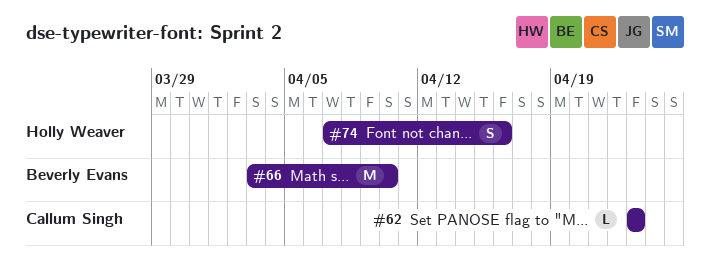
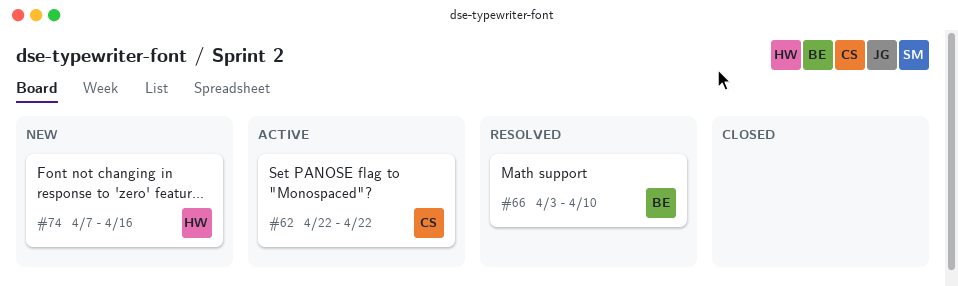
#62, start: Apr 23 -> Apr 22
#62, due: Apr 23 -> Apr 22

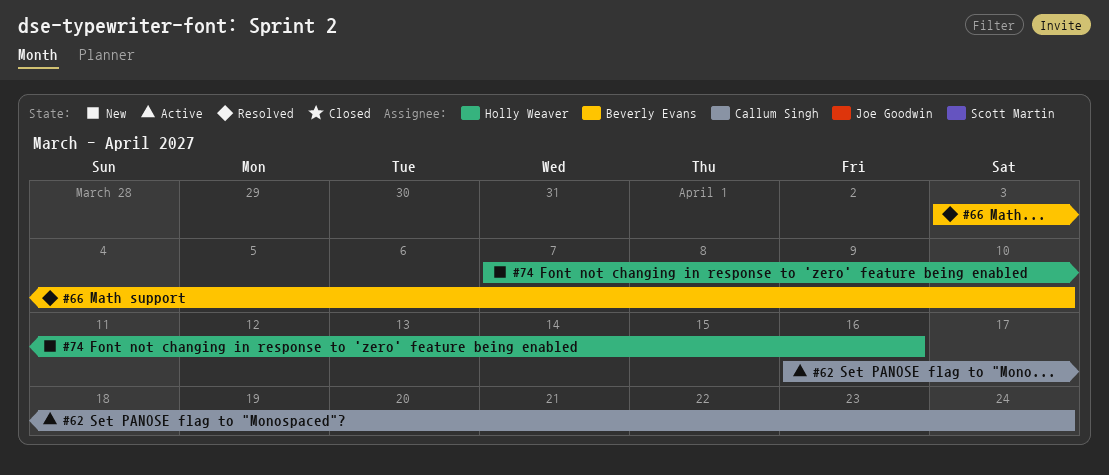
#62, start: Apr 22 -> Apr 16
#62, due: Apr 22 -> Apr 24

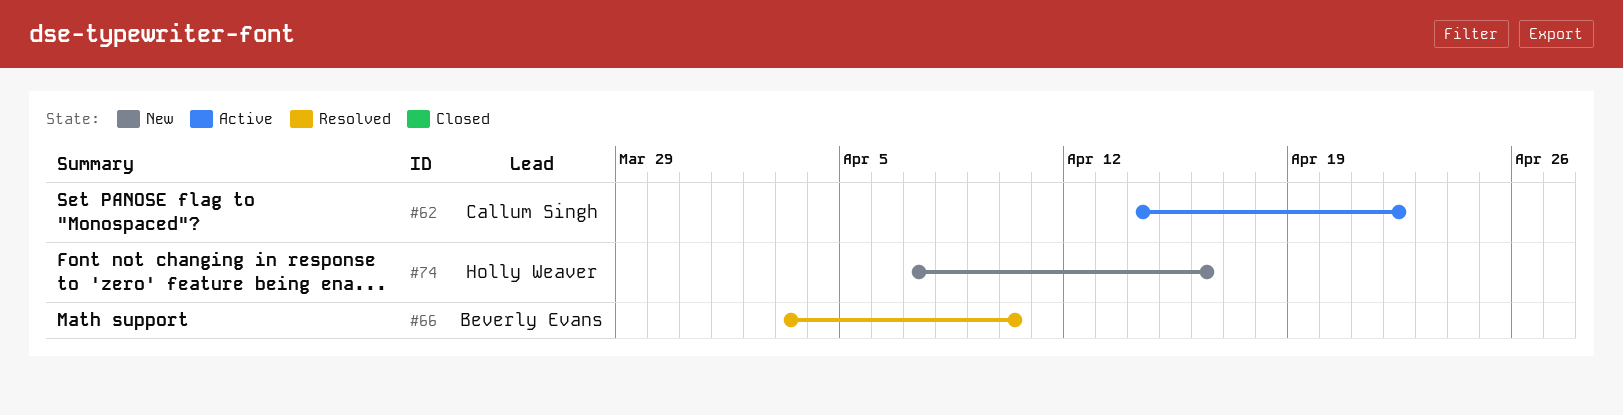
#62, start: Apr 16 -> Apr 14
#62, due: Apr 24 -> Apr 22

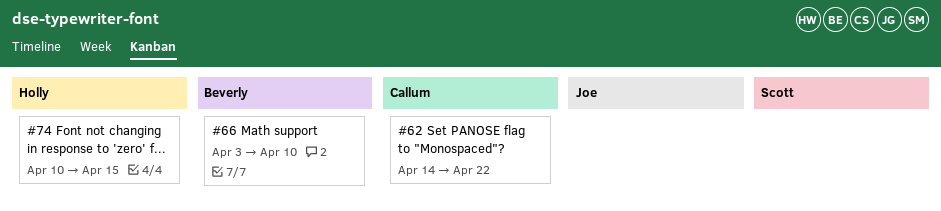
#74, start: Apr 7 -> Apr 10
#74, due: Apr 16 -> Apr 15

